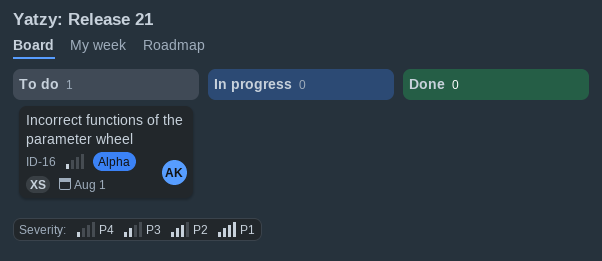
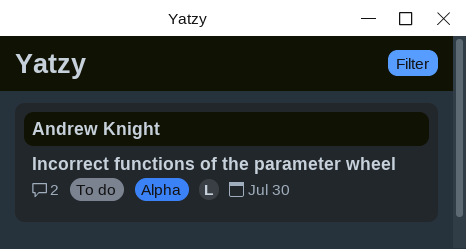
Incorrect functions of the parameter wheel, estimate: XS -> L
Incorrect functions of the parameter wheel, due: Aug 1 -> Jul 30

